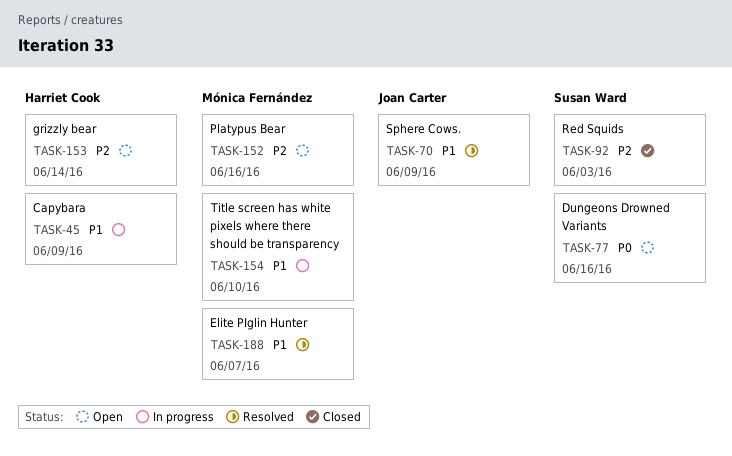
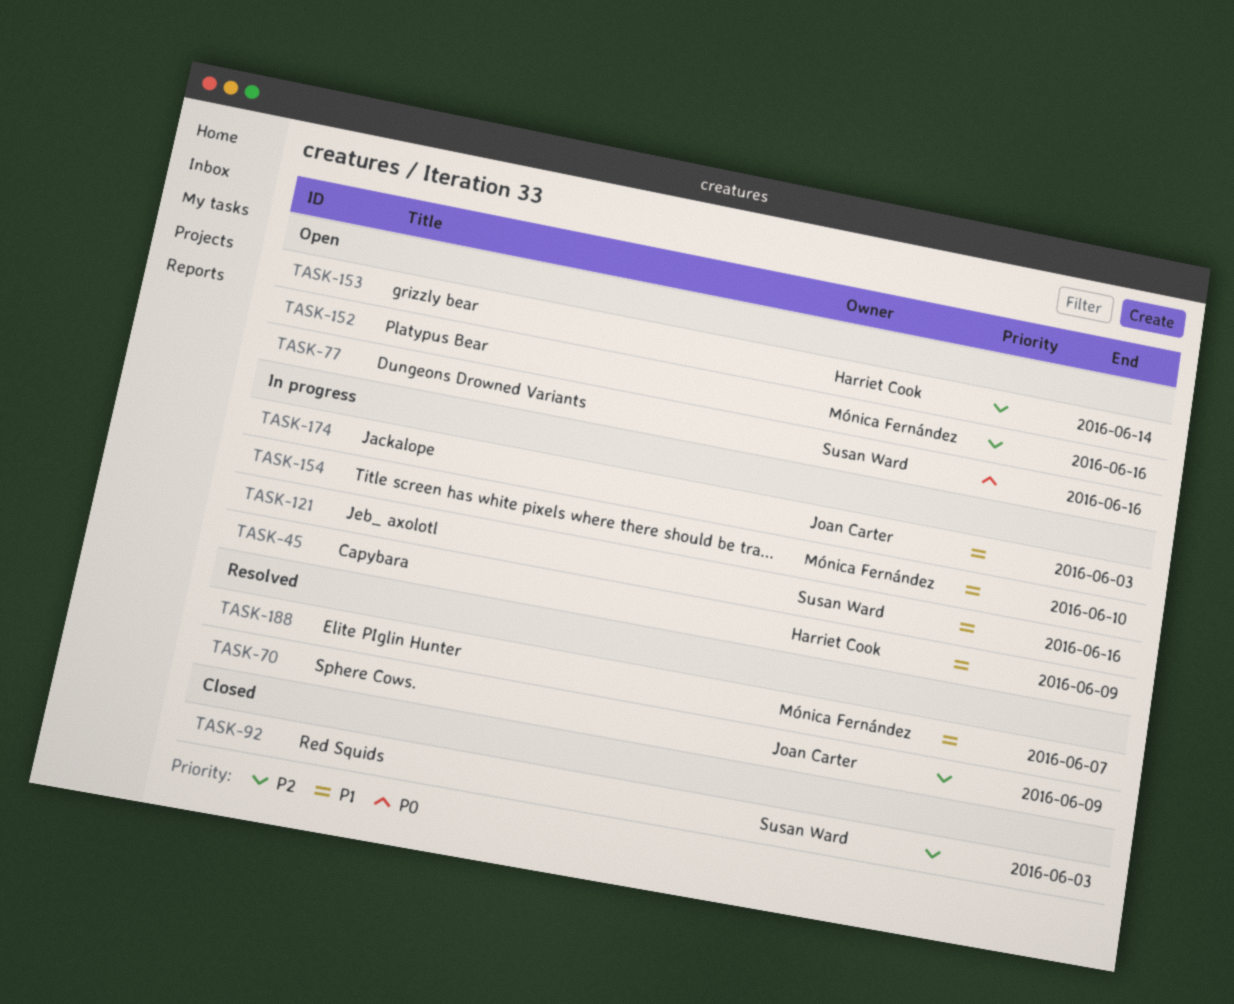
TASK-70, priority: P1 -> P2
TASK-121: none -> present
TASK-174: none -> present

